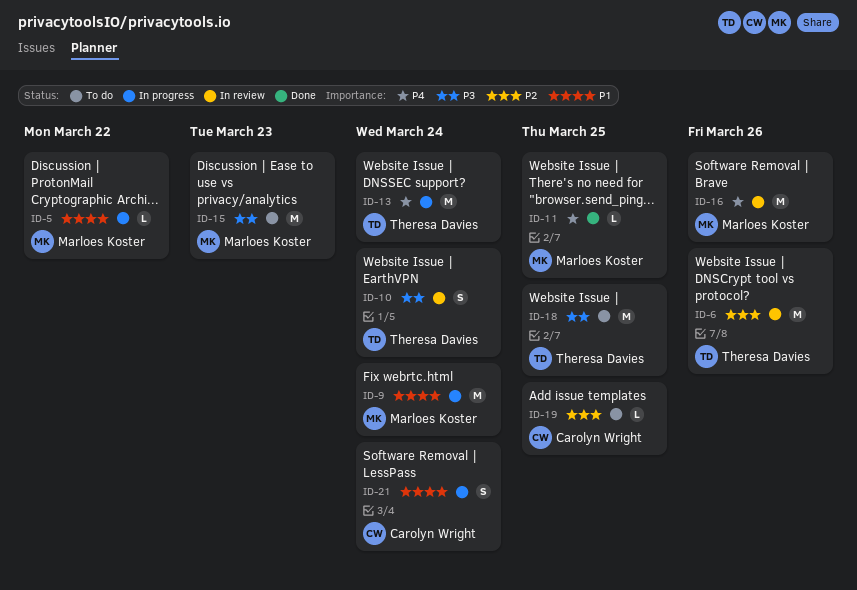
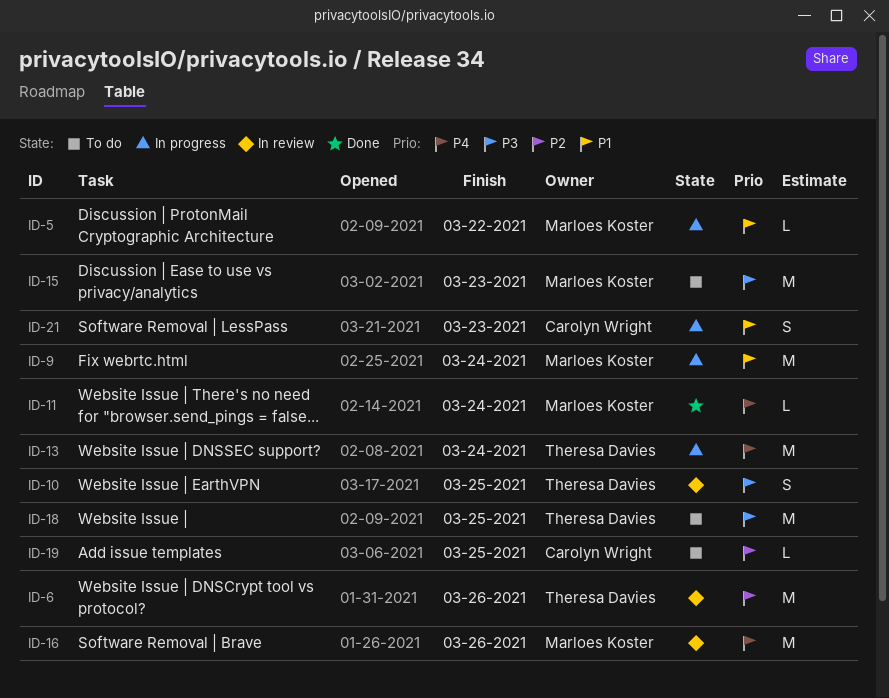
ID-10, due: Mar 24 -> Mar 25
ID-11, due: Mar 25 -> Mar 24
ID-21, due: Mar 24 -> Mar 23

